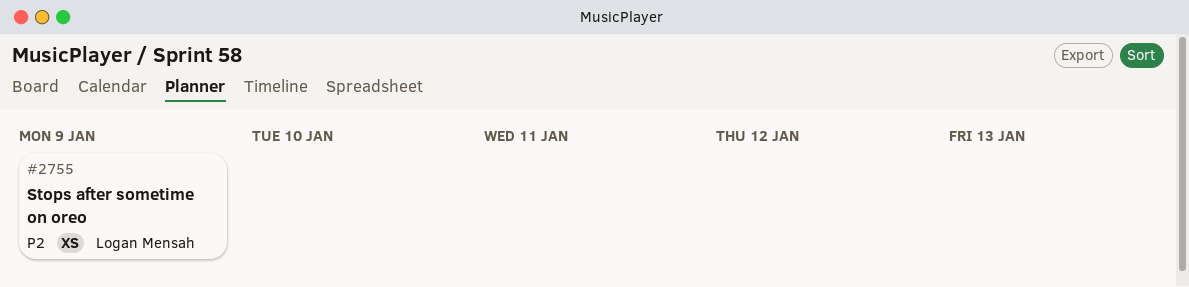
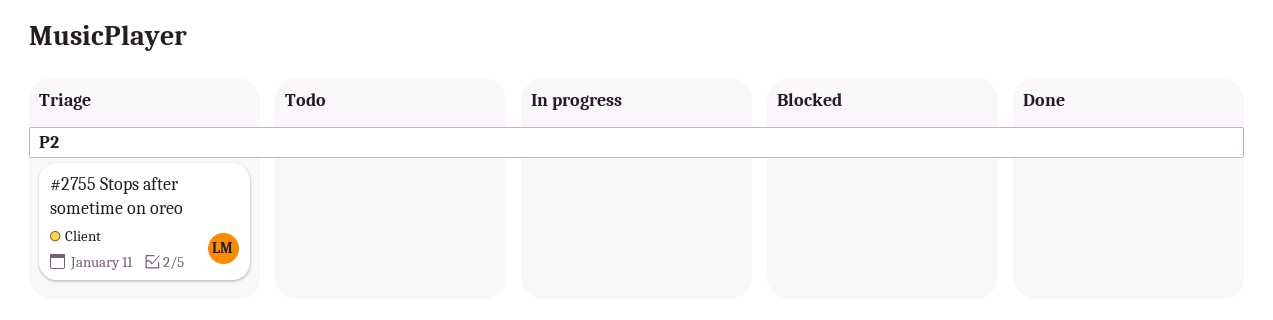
#2755, due: Jan 9 -> Jan 11

